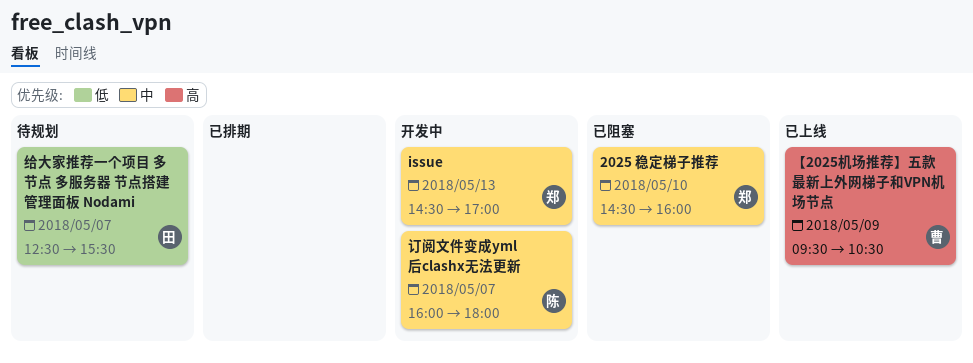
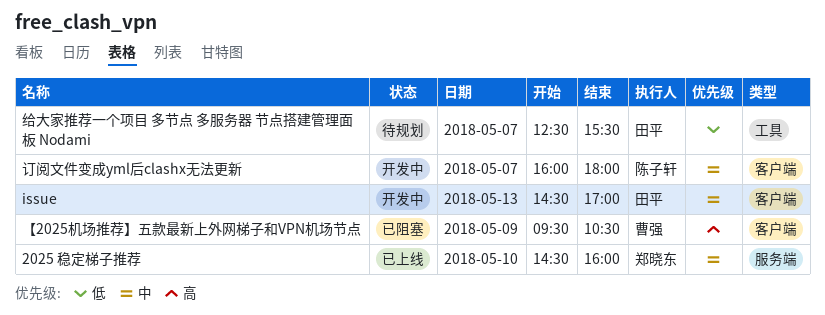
2025 稳定梯子推荐, status: 已阻塞 -> 已上线
issue, owner: 郑晓东 -> 田平
【2025机场推荐】五款最新上外网梯子和VPN机场节点, status: 已上线 -> 已阻塞

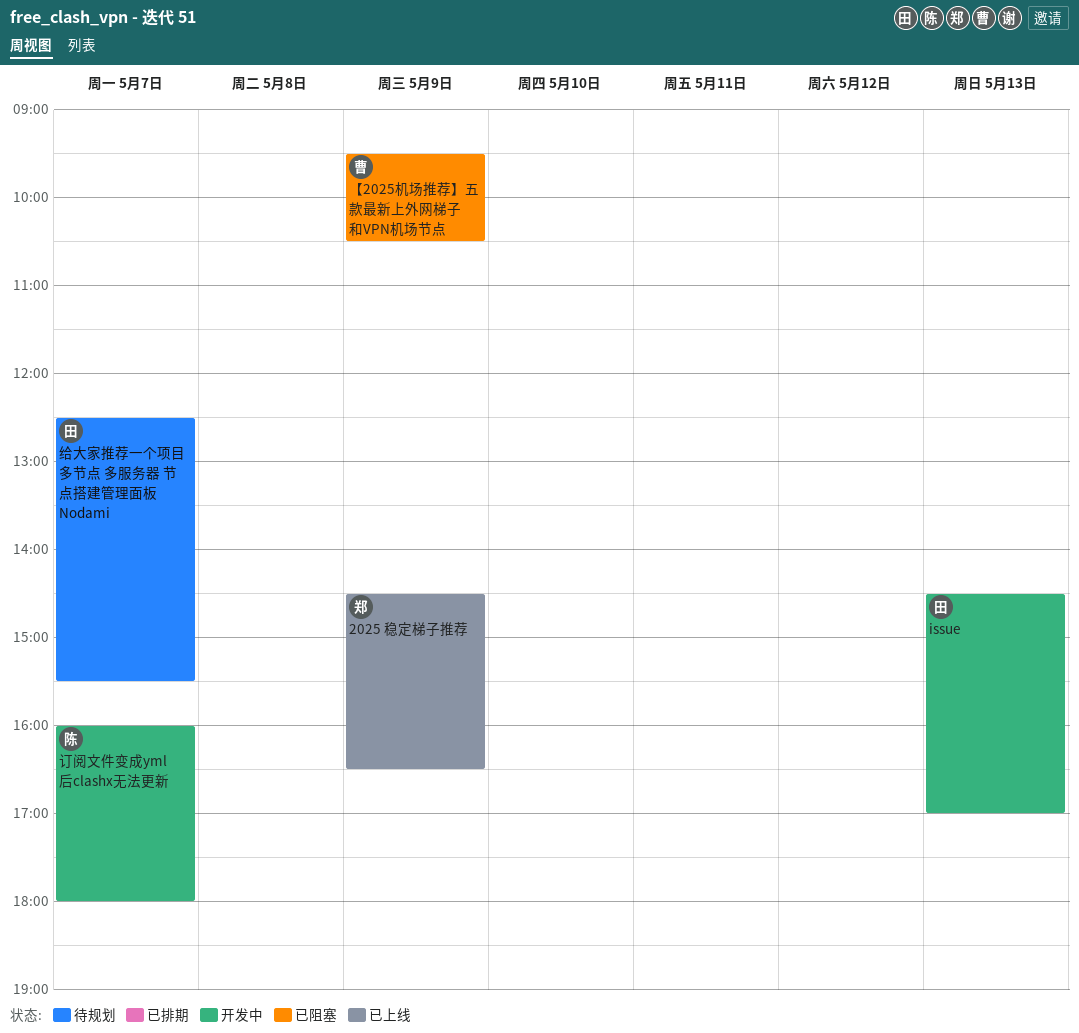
2025 稳定梯子推荐, day: May 10 -> May 9
2025 稳定梯子推荐, ends: 16:00 -> 16:30

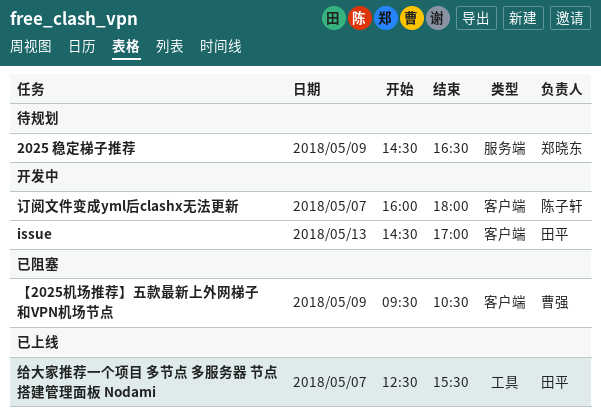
2025 稳定梯子推荐, status: 已上线 -> 待规划
给大家推荐一个项目 多节点 多服务器 节点搭建管理面板 Nodami, status: 待规划 -> 已上线

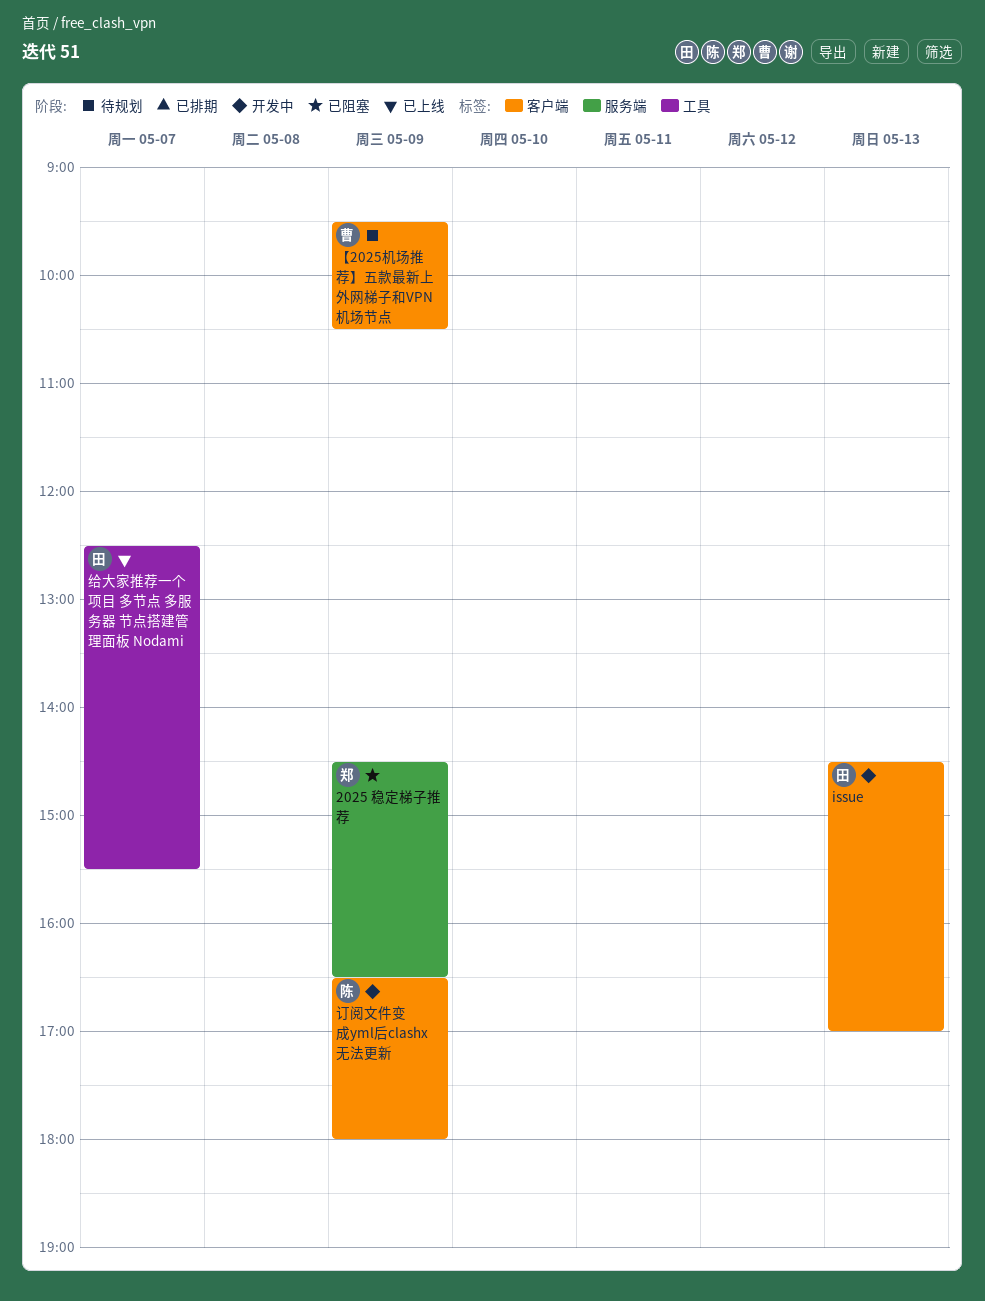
2025 稳定梯子推荐, status: 待规划 -> 已阻塞
【2025机场推荐】五款最新上外网梯子和VPN机场节点, status: 已阻塞 -> 待规划
订阅文件变成yml后clashx无法更新, day: May 7 -> May 9
订阅文件变成yml后clashx无法更新, begins: 16:00 -> 16:30

